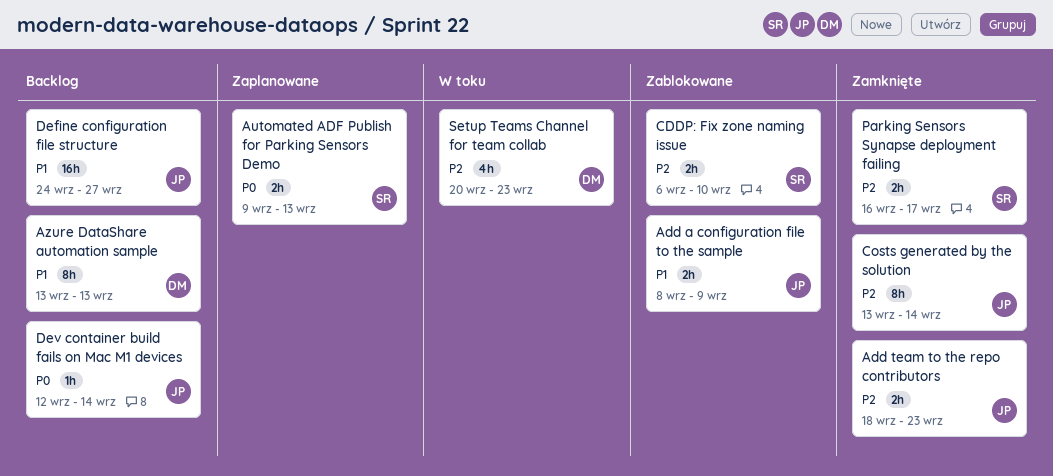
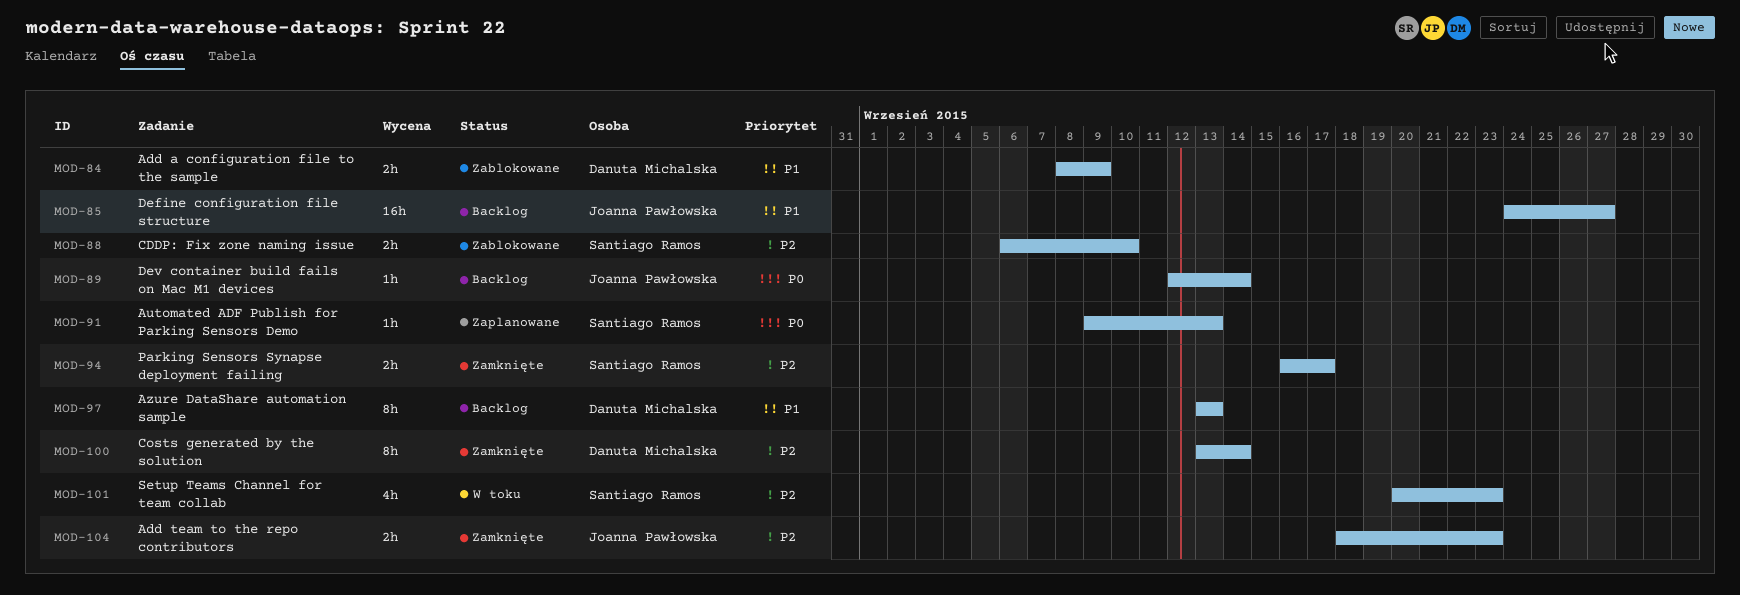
Add a configuration file to the sample, owner: Joanna Pawłowska -> Danuta Michalska
Automated ADF Publish for Parking Sensors Demo, estimate: 2h -> 1h
Costs generated by the solution, owner: Joanna Pawłowska -> Danuta Michalska
Setup Teams Channel for team collab, owner: Danuta Michalska -> Santiago Ramos

